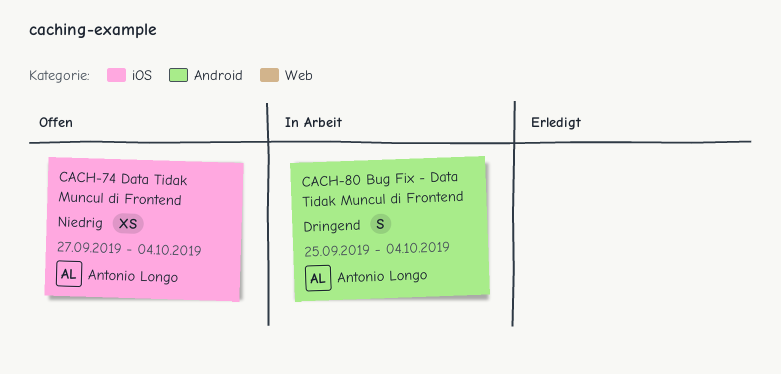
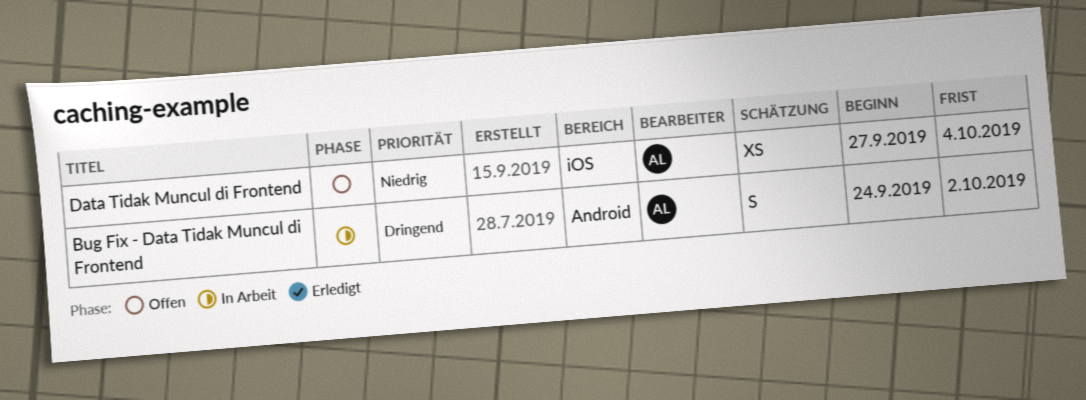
Bug Fix - Data Tidak Muncul di Frontend, start: Sep 25 -> Sep 24
Bug Fix - Data Tidak Muncul di Frontend, due: Oct 4 -> Oct 2

